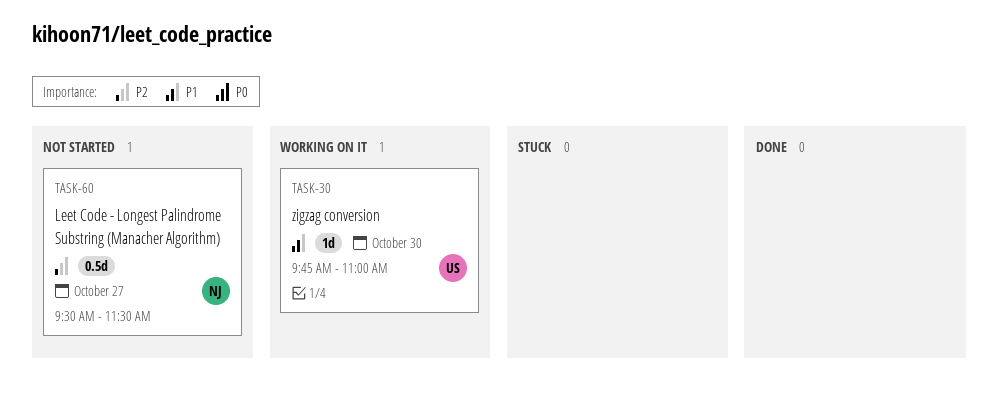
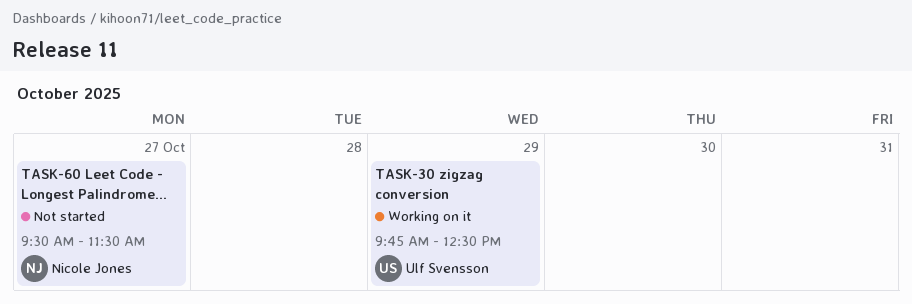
TASK-30, day: Oct 30 -> Oct 29
TASK-30, ends: 11:00 -> 12:30

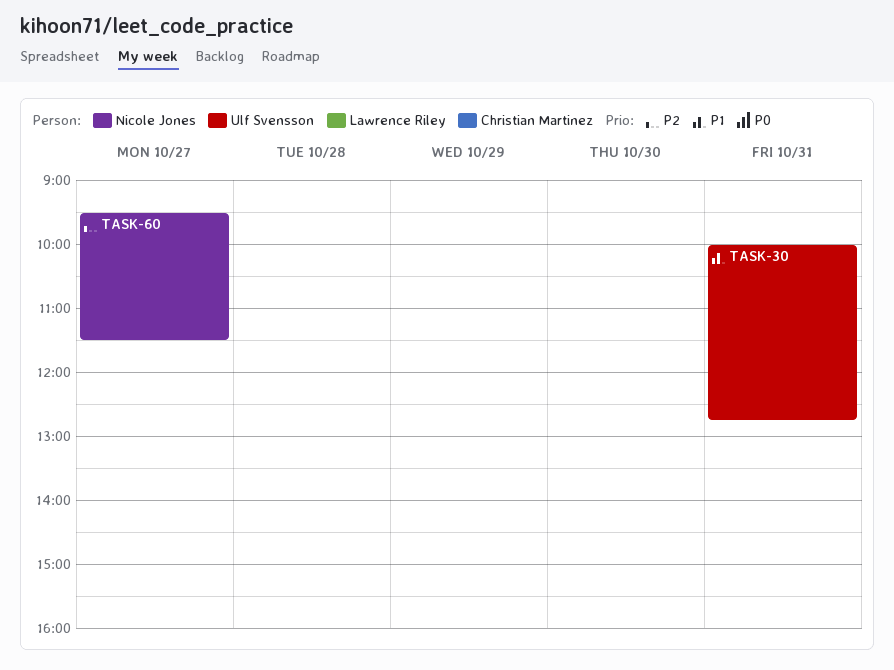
TASK-30, day: Oct 29 -> Oct 31
TASK-30, begins: 09:45 -> 10:00
TASK-30, ends: 12:30 -> 12:45

